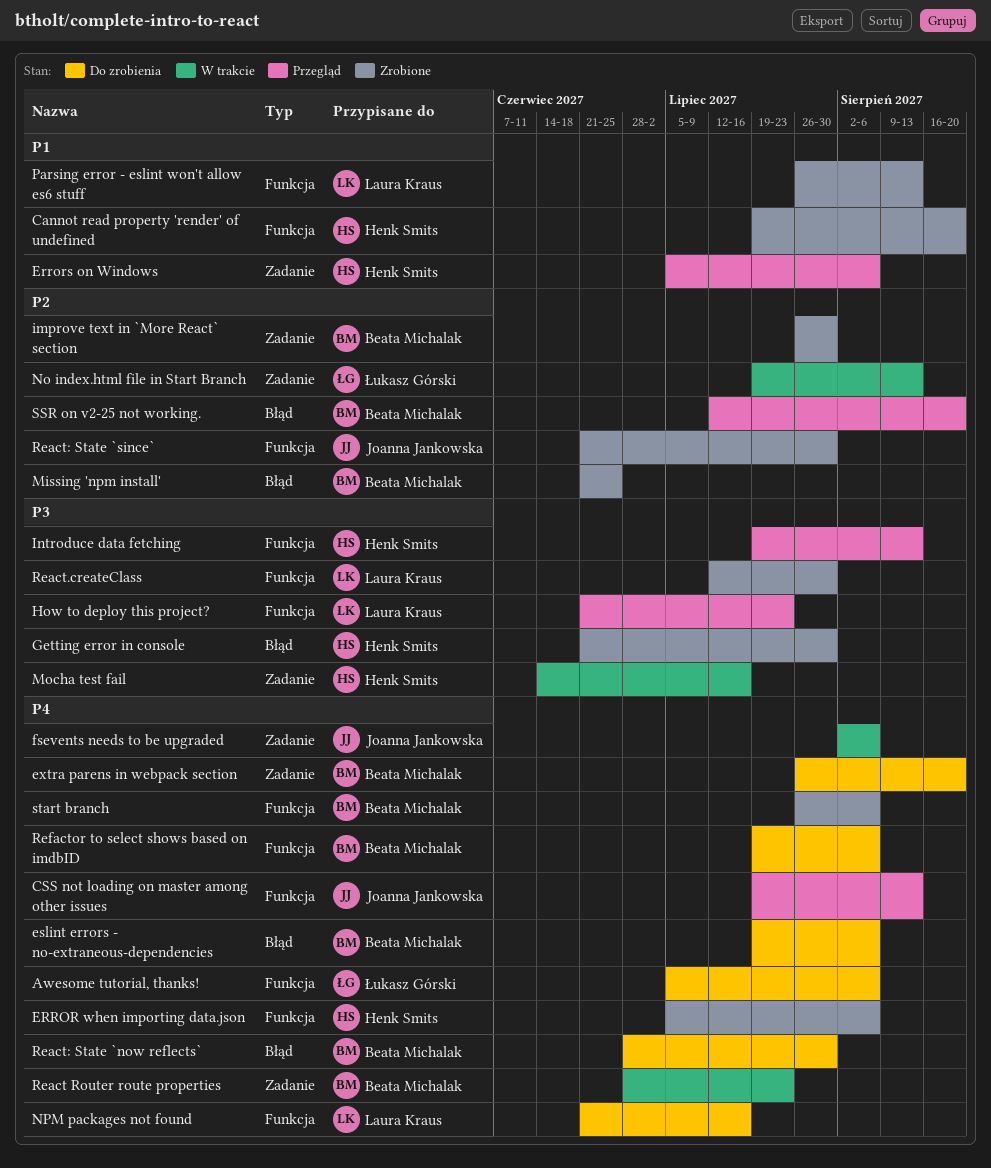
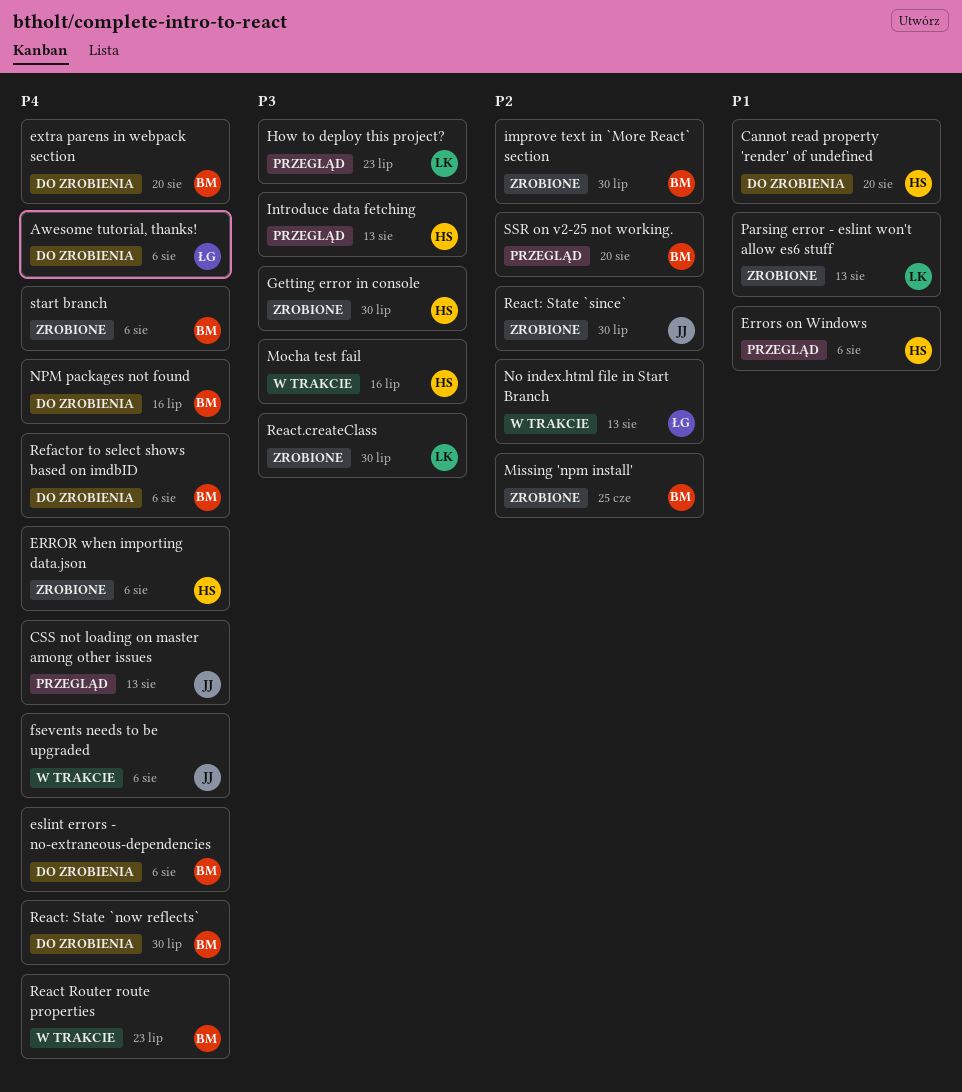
Cannot read property 'render' of undefined, status: Zrobione -> Do zrobienia
NPM packages not found, owner: Laura Kraus -> Beata Michalak

